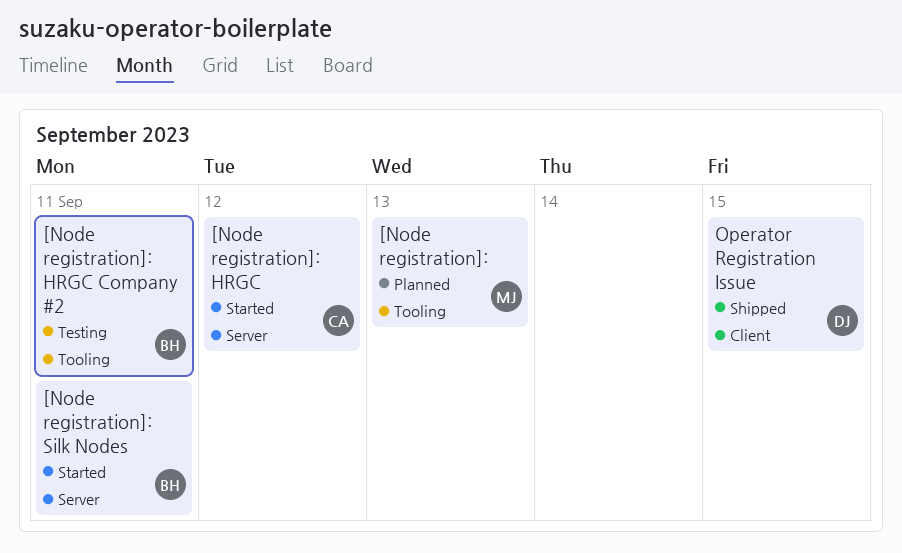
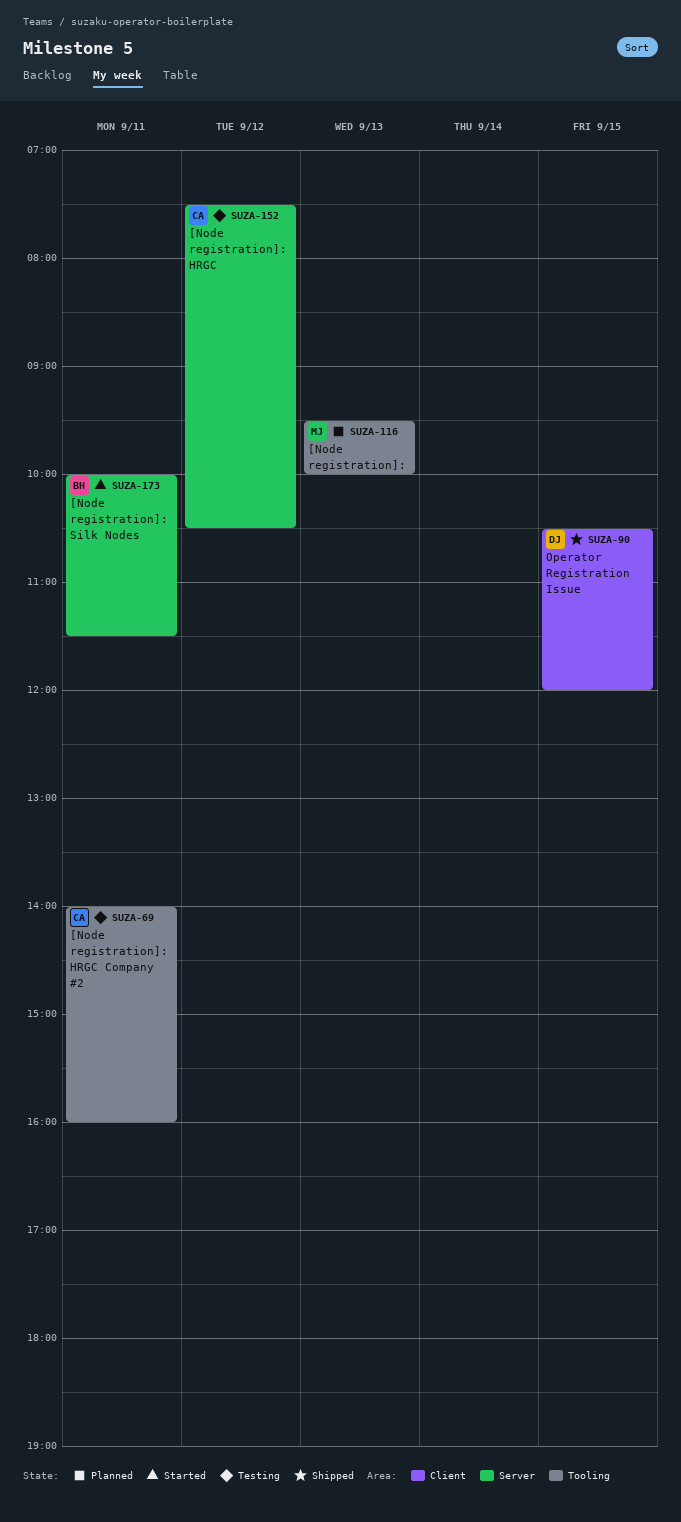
[Node registration]: HRGC, status: Started -> Testing
[Node registration]: HRGC Company #2, owner: BH -> CA

